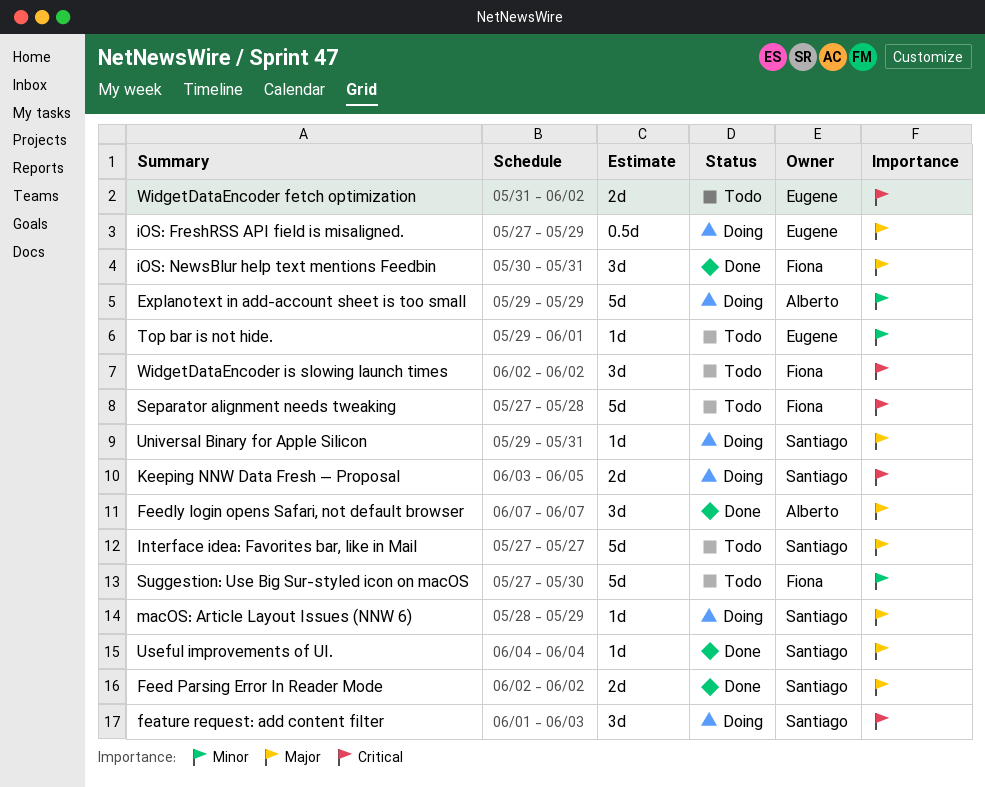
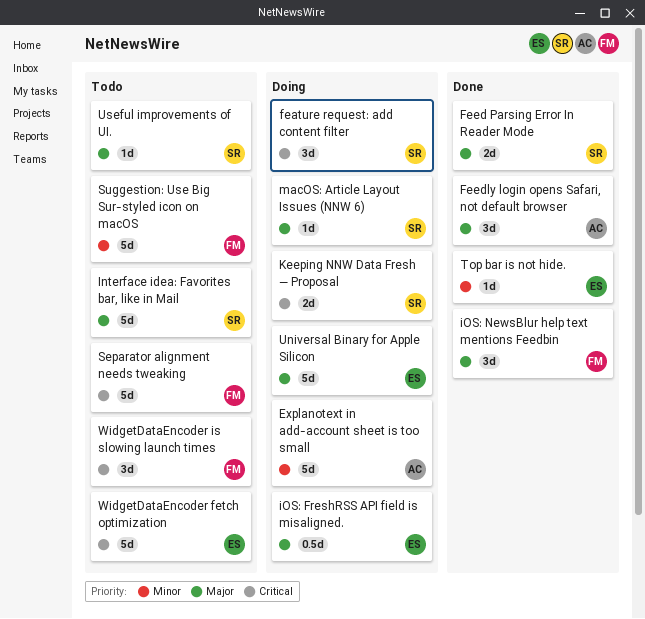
Top bar is not hide., status: Todo -> Done
Universal Binary for Apple Silicon, owner: Santiago -> Eugene
Universal Binary for Apple Silicon, estimate: 1d -> 5d
Useful improvements of UI., status: Done -> Todo
WidgetDataEncoder fetch optimization, estimate: 2d -> 5d

